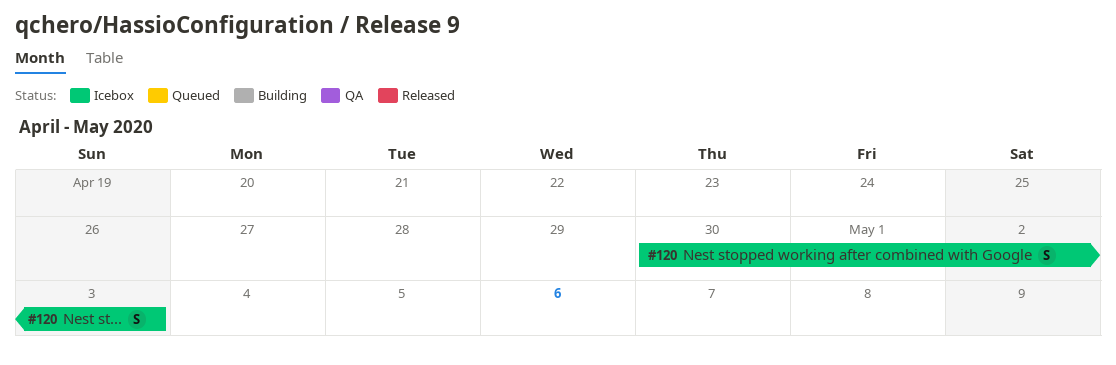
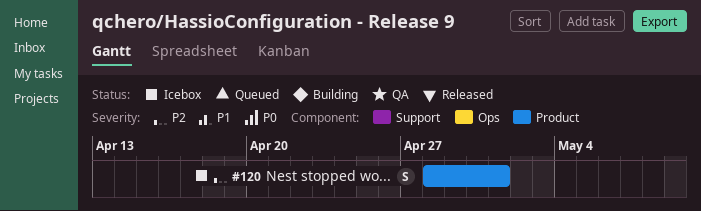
#120, start: Apr 30 -> Apr 28
#120, due: May 3 -> May 1

